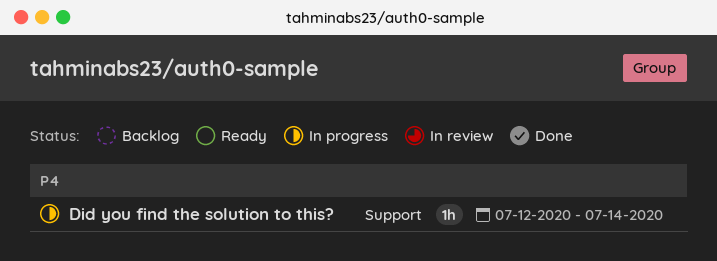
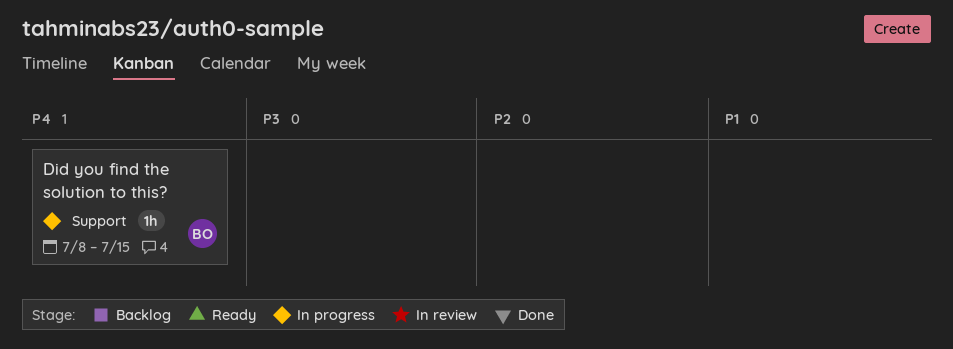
Did you find the solution to this?, start: Jul 12 -> Jul 8
Did you find the solution to this?, due: Jul 14 -> Jul 15

